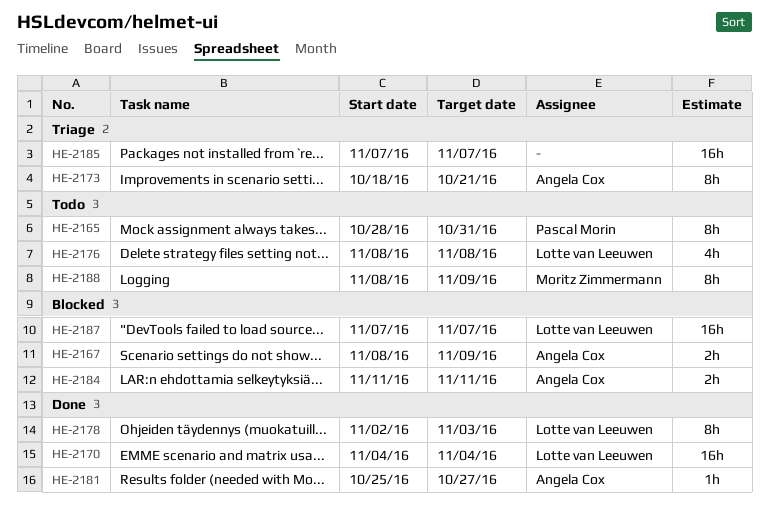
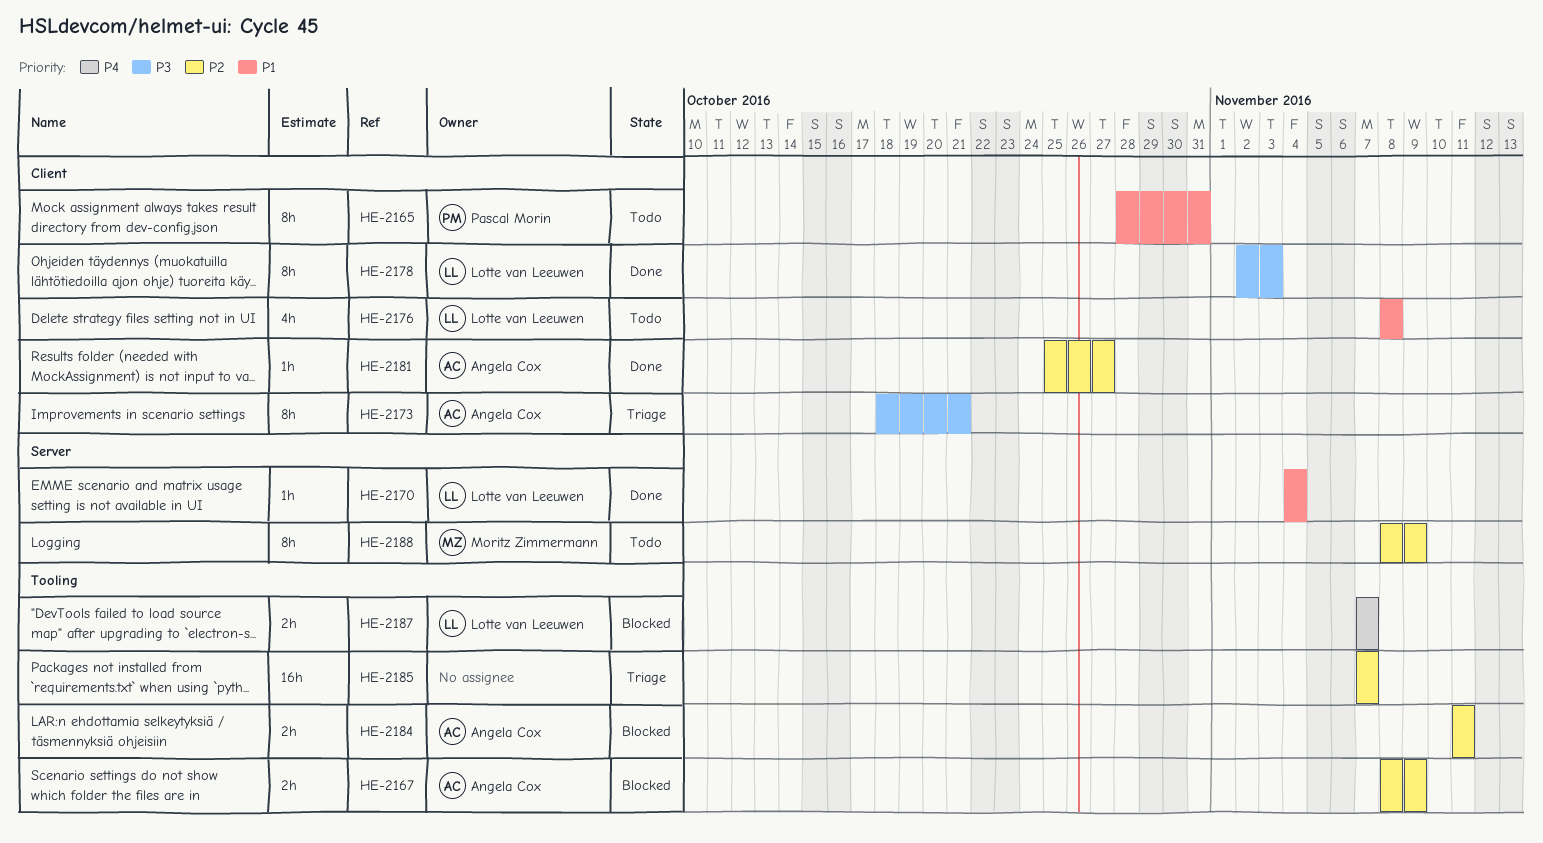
HE-2170, estimate: 16h -> 1h
HE-2187, estimate: 16h -> 2h

